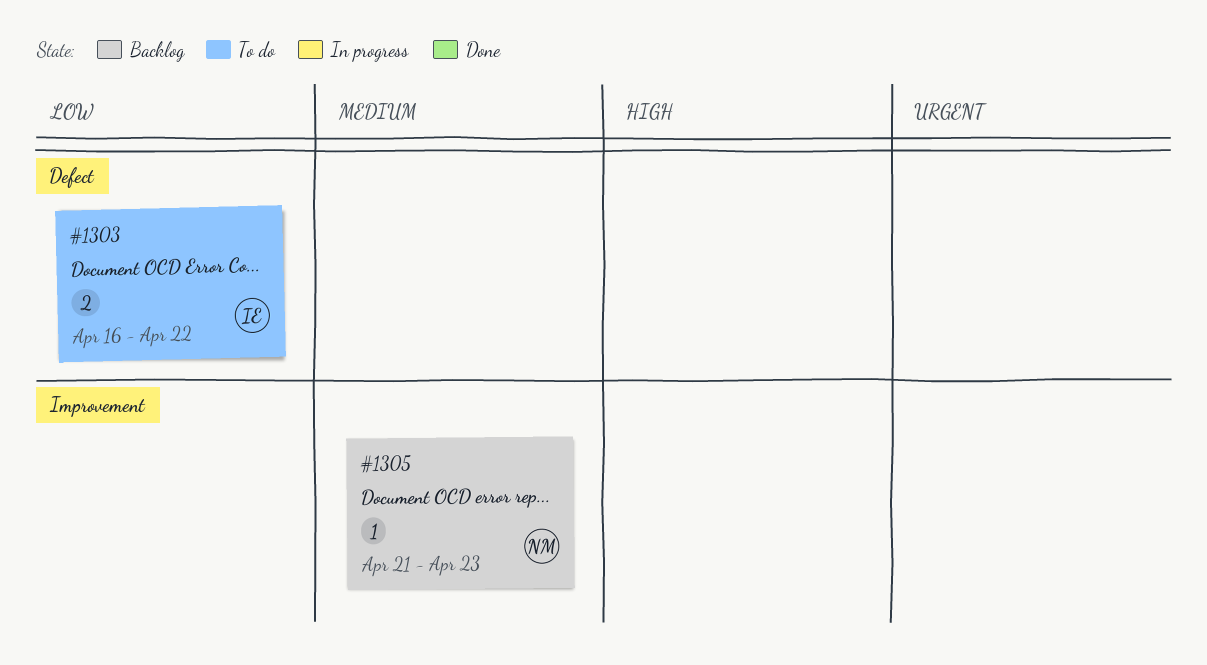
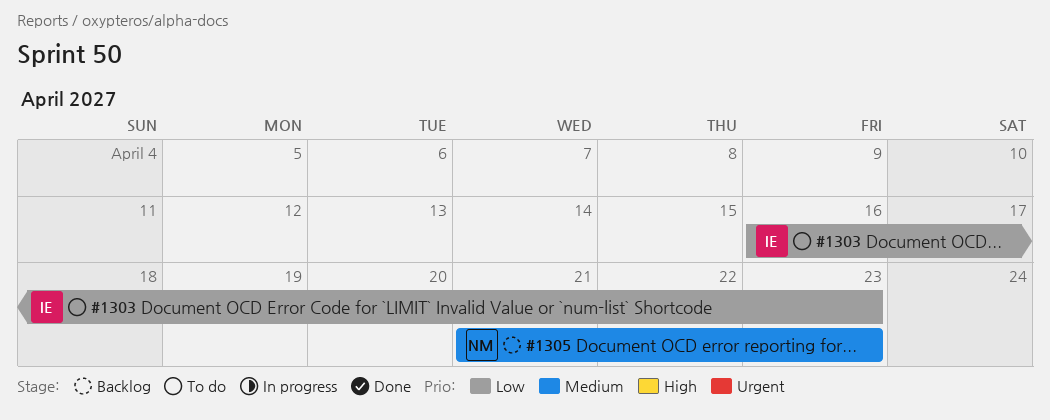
#1303, due: Apr 22 -> Apr 23

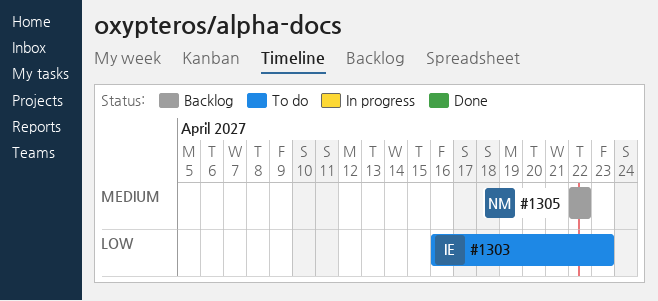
#1305, start: Apr 21 -> Apr 22
#1305, due: Apr 23 -> Apr 22

